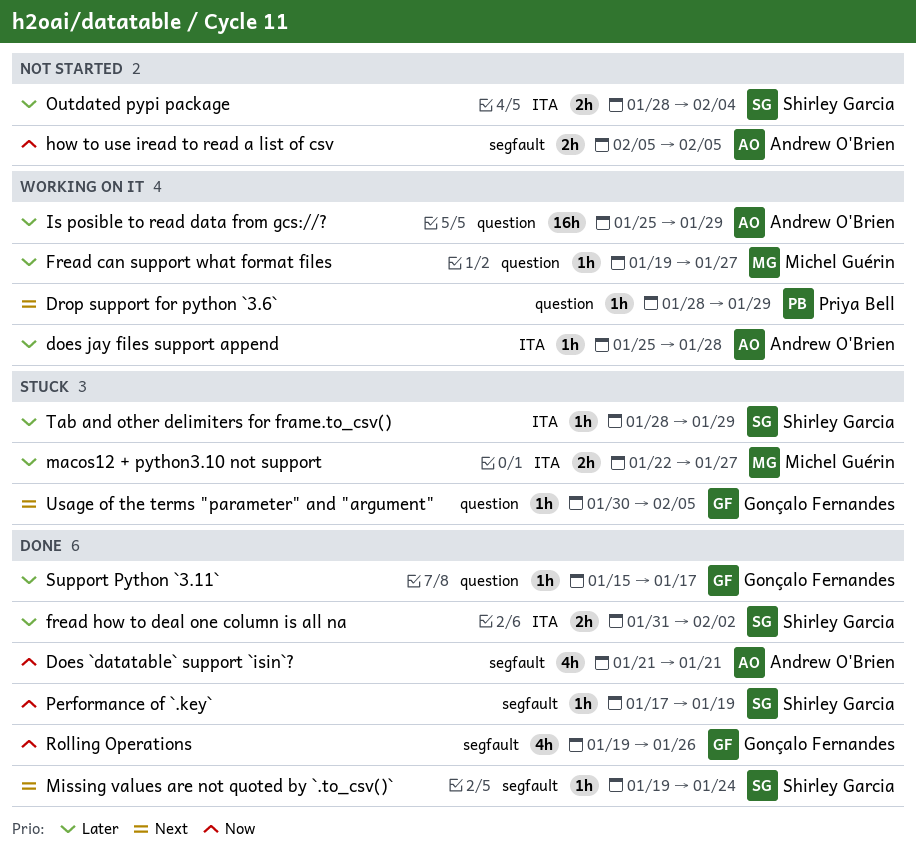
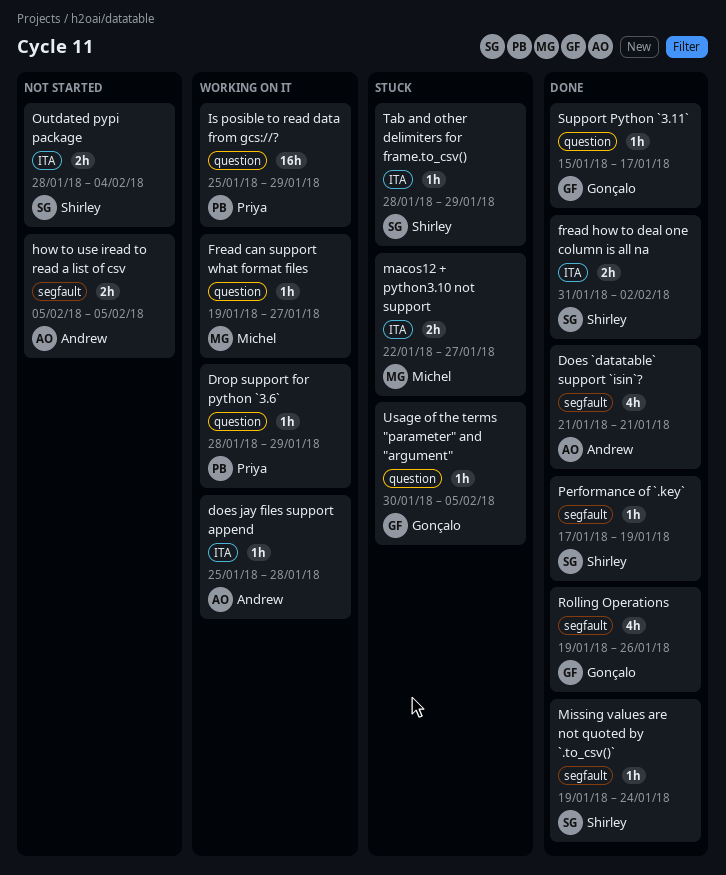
Is posible to read data from gcs://?, owner: Andrew O'Brien -> Priya Bell

